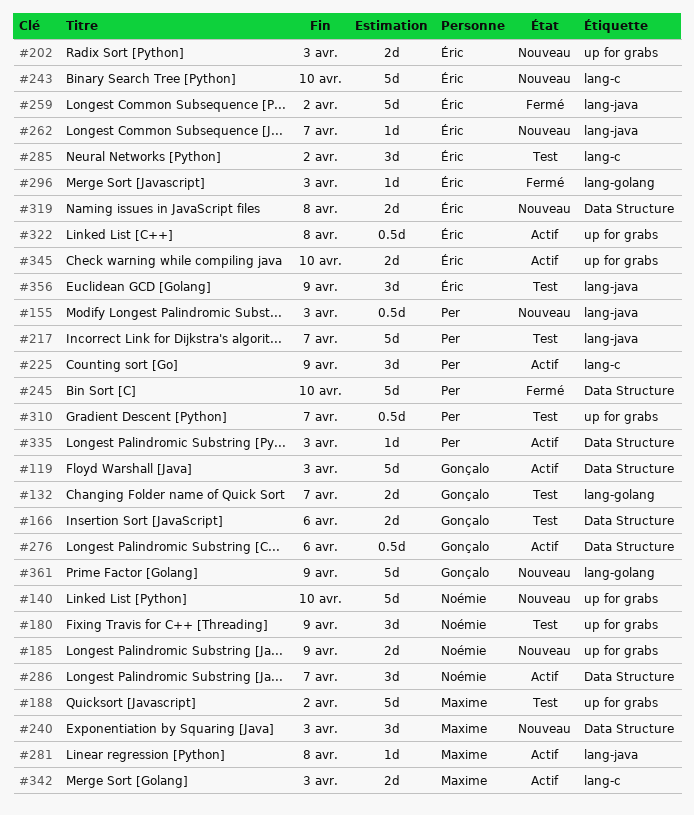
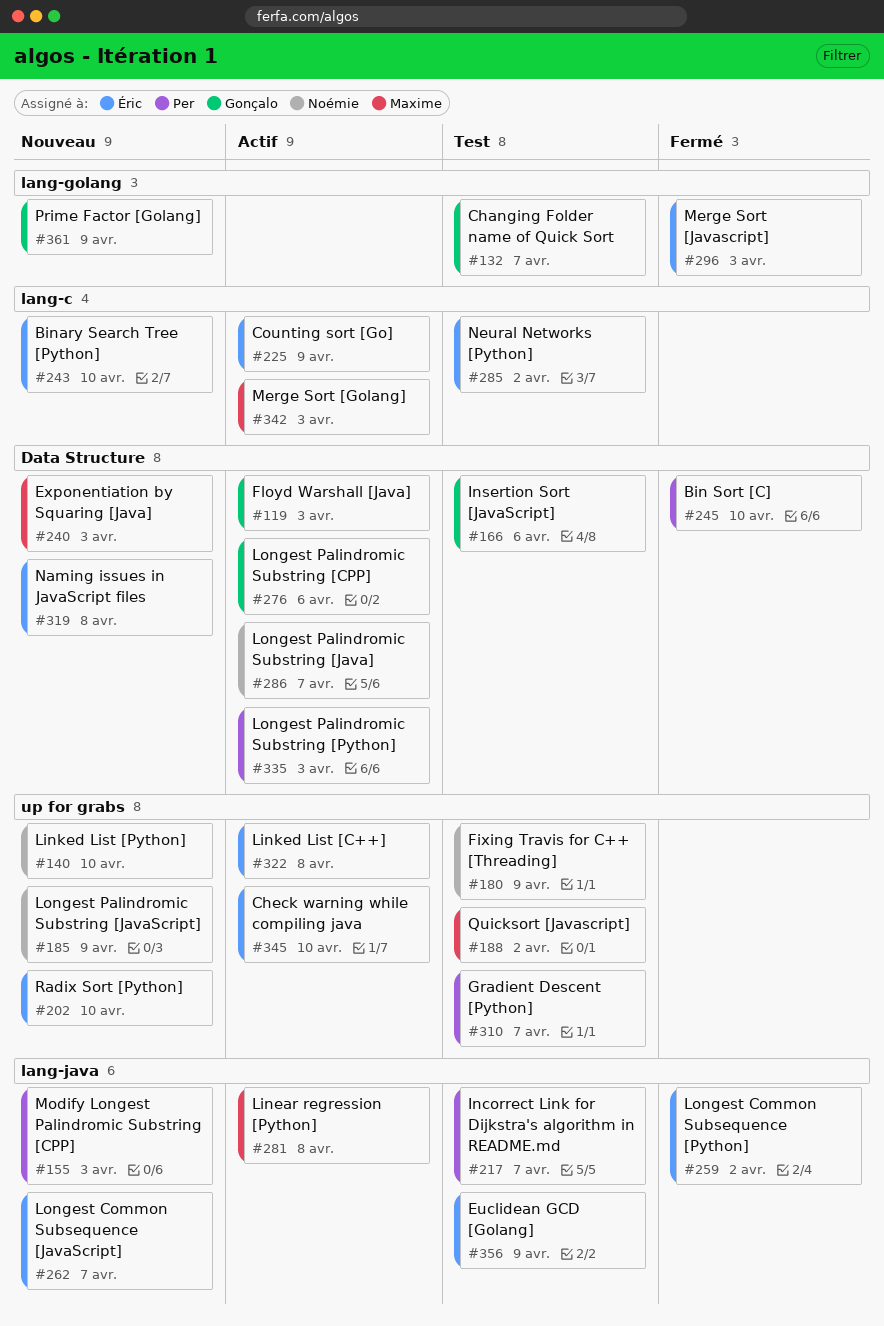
#202, due: Apr 3 -> Apr 10
#225, owner: Per -> Éric

